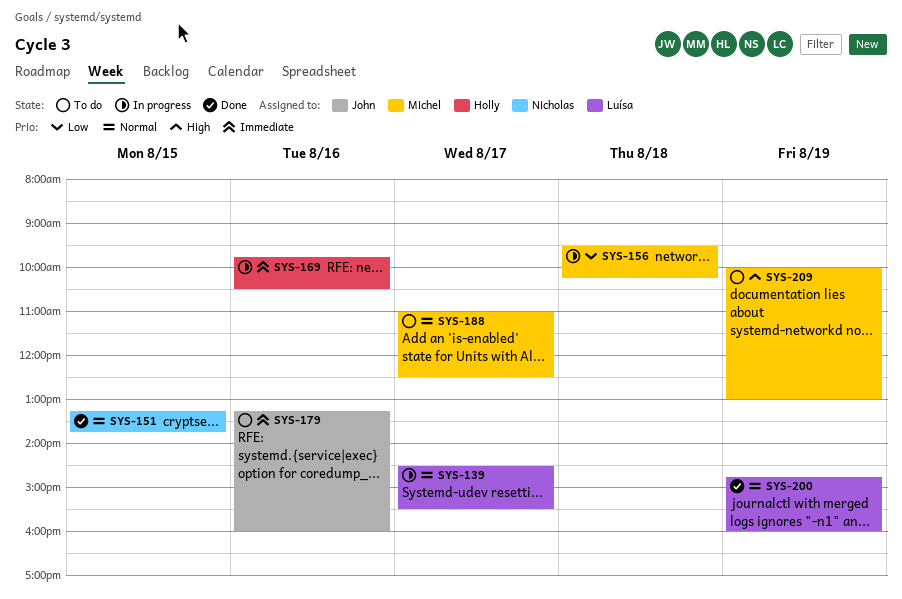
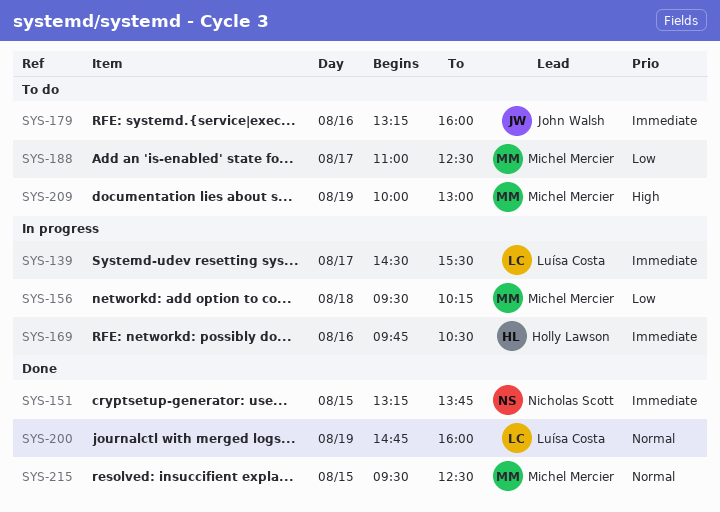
SYS-139, priority: Normal -> Immediate
SYS-151, priority: Normal -> Immediate
SYS-188, priority: Normal -> Low
SYS-215: none -> present

